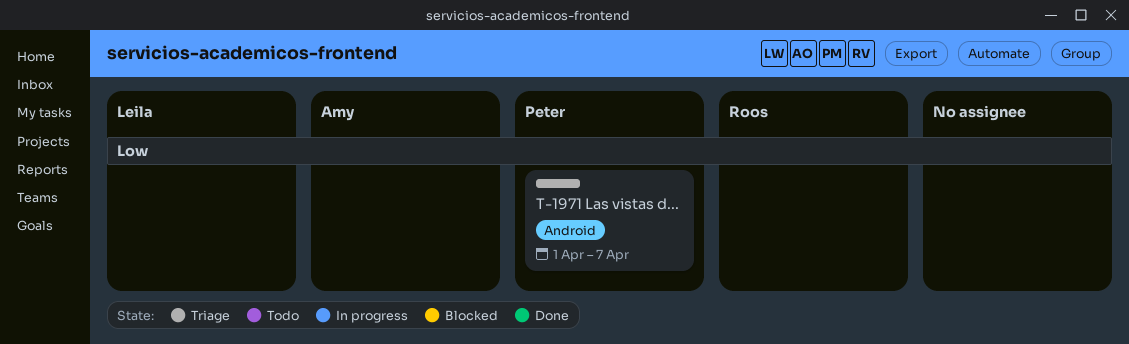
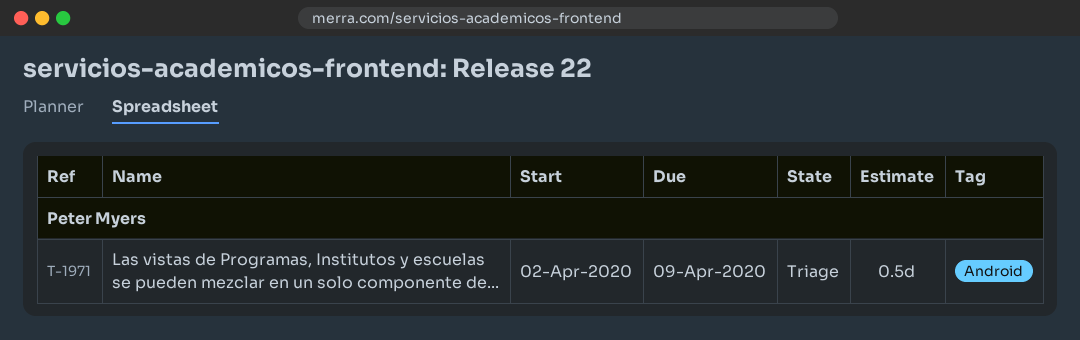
T-1971, start: Apr 1 -> Apr 2
T-1971, due: Apr 7 -> Apr 9

